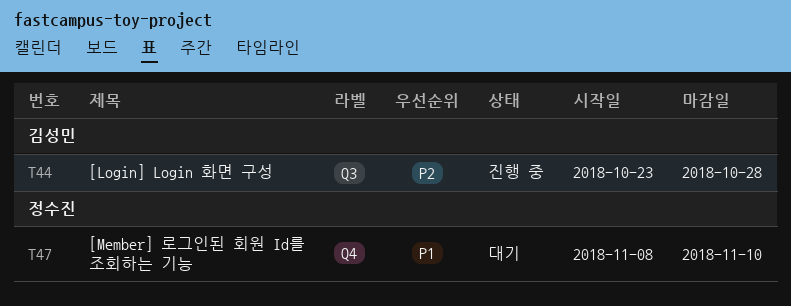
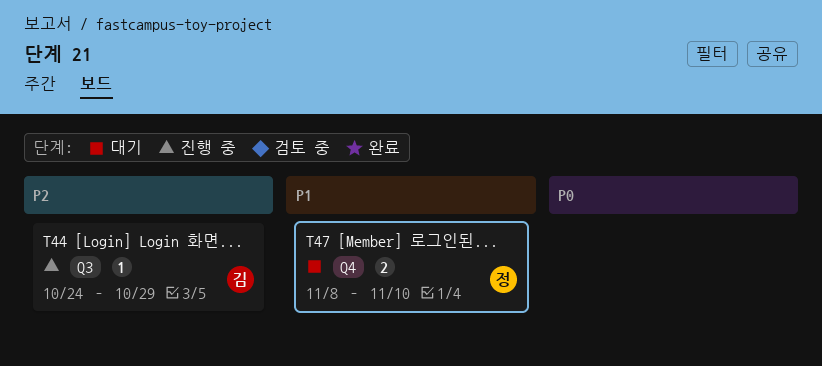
T44, start: Oct 23 -> Oct 24
T44, due: Oct 28 -> Oct 29

